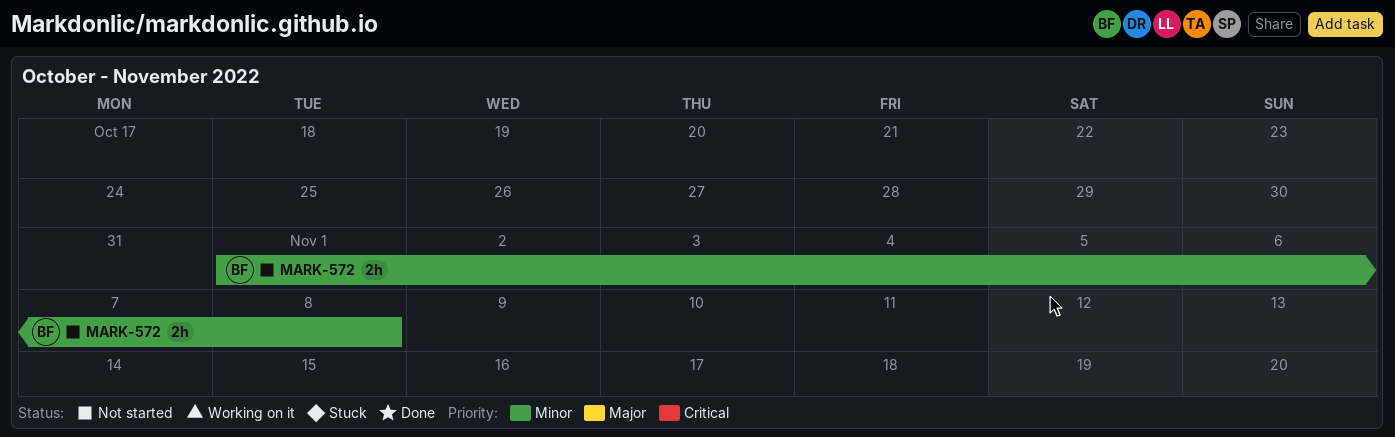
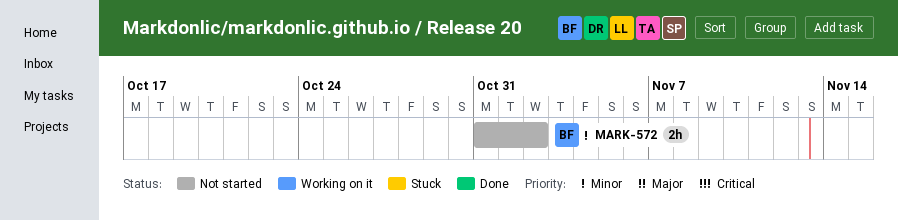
MARK-572, start: Nov 1 -> Oct 31
MARK-572, due: Nov 8 -> Nov 2

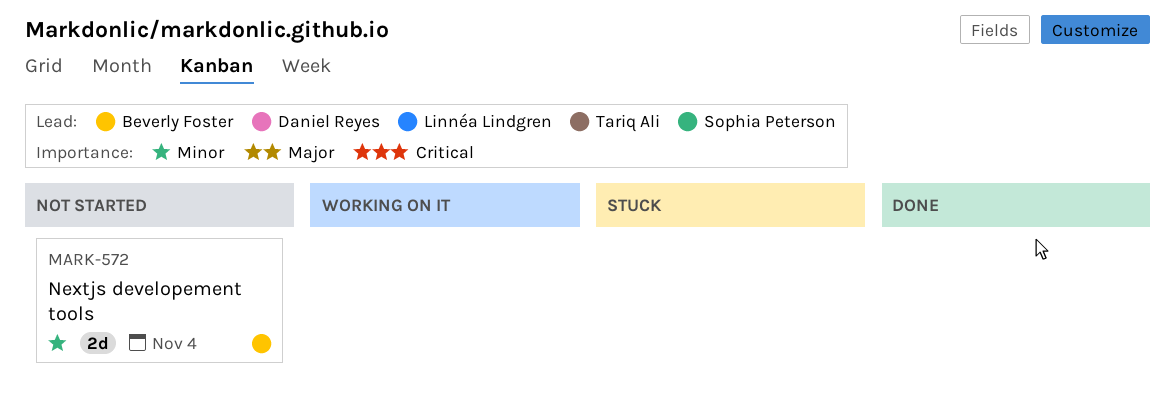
MARK-572, estimate: 2h -> 2d
MARK-572, due: Nov 2 -> Nov 4

